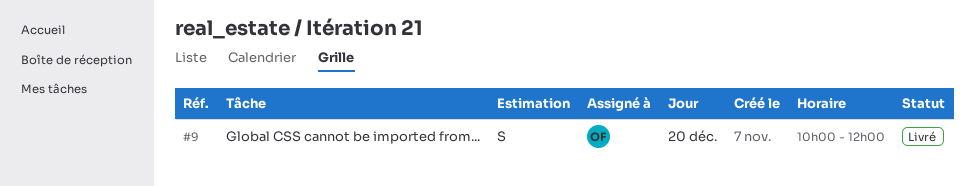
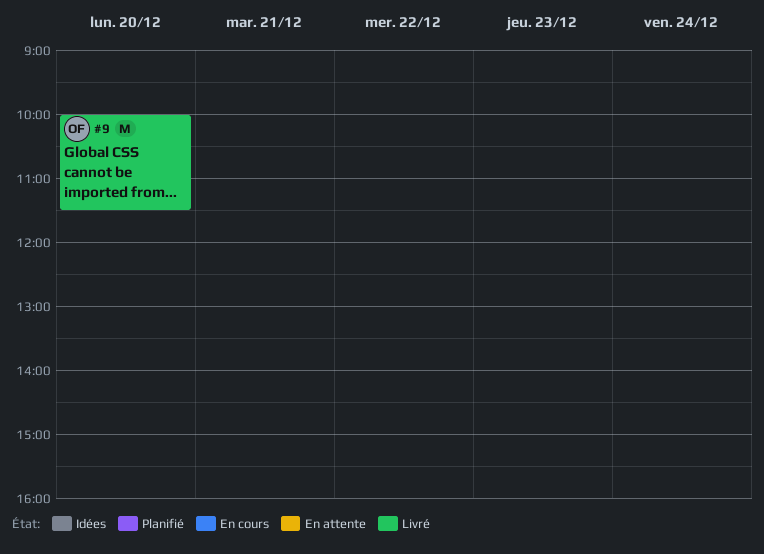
#9, estimate: S -> M
#9, ends: 12:00 -> 11:30

